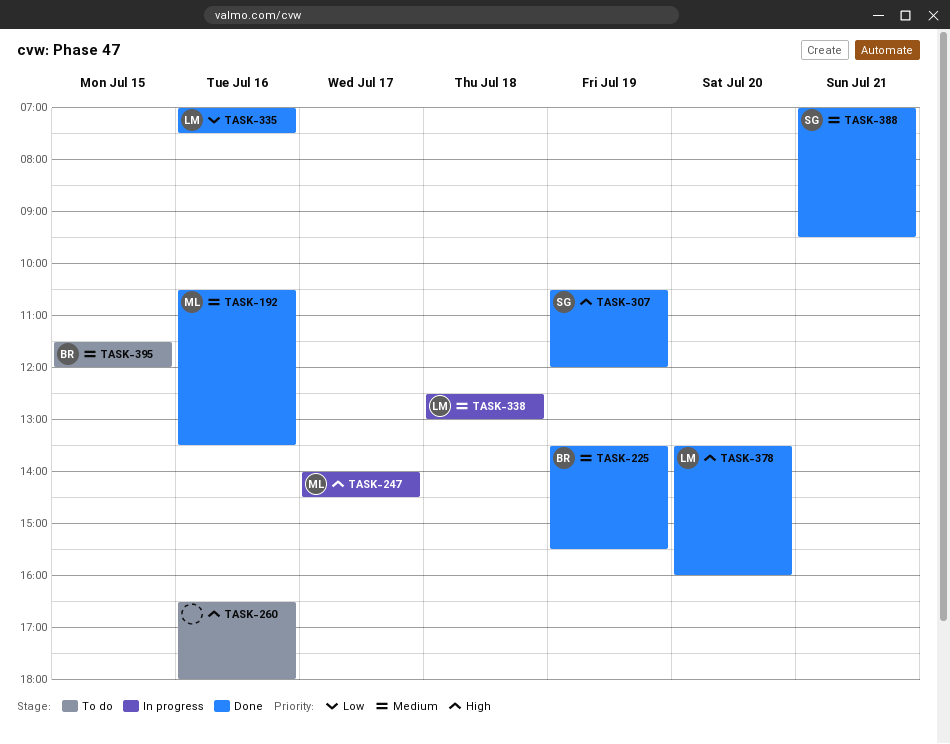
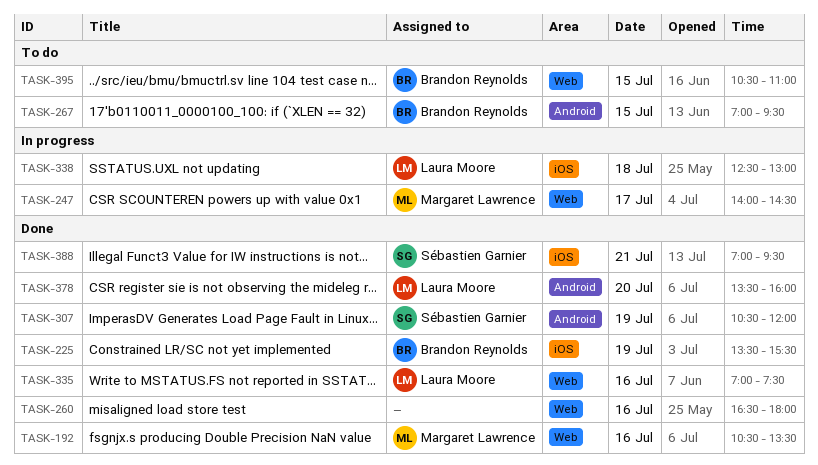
TASK-260, status: To do -> Done
TASK-267: none -> present
TASK-395, begins: 11:30 -> 10:30
TASK-395, ends: 12:00 -> 11:00

